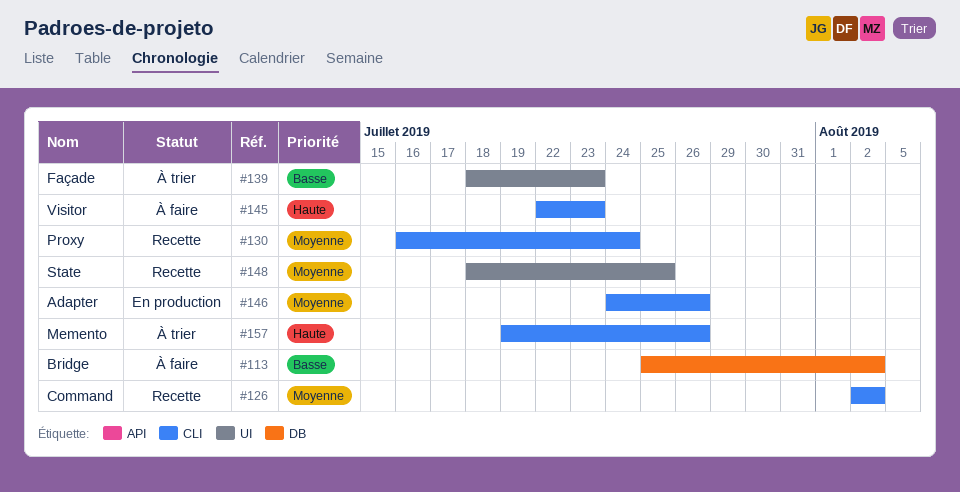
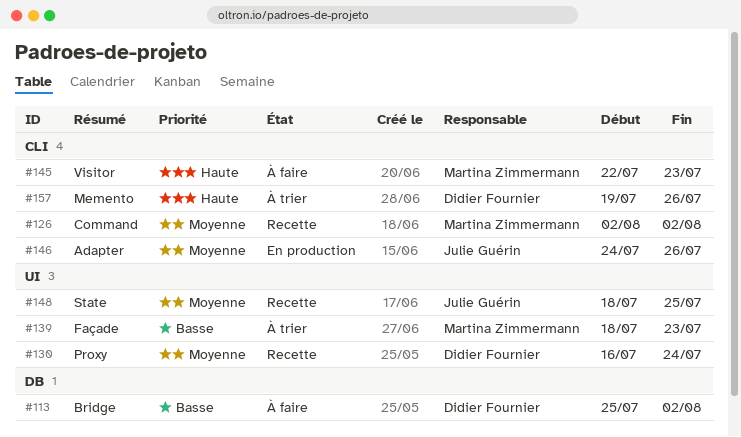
#130, label: CLI -> UI

